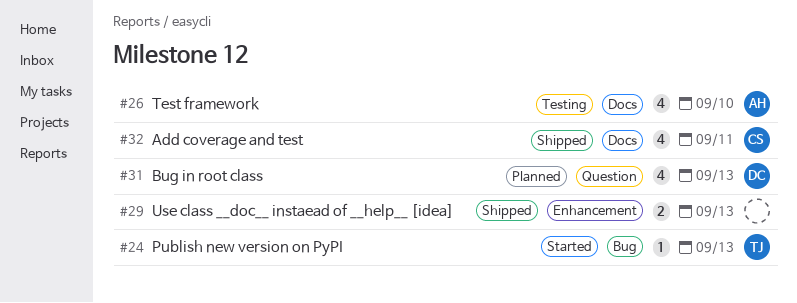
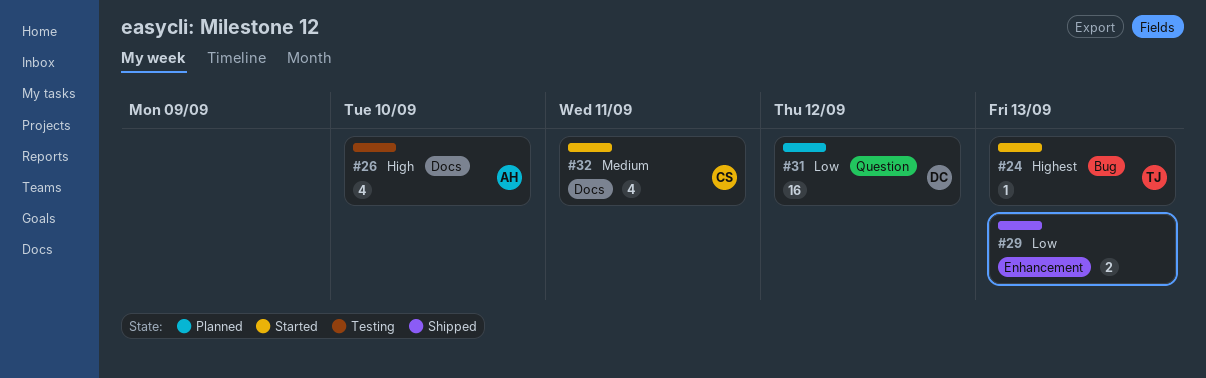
#31, estimate: 4 -> 16
#31, due: Sep 13 -> Sep 12
#32, status: Shipped -> Started

